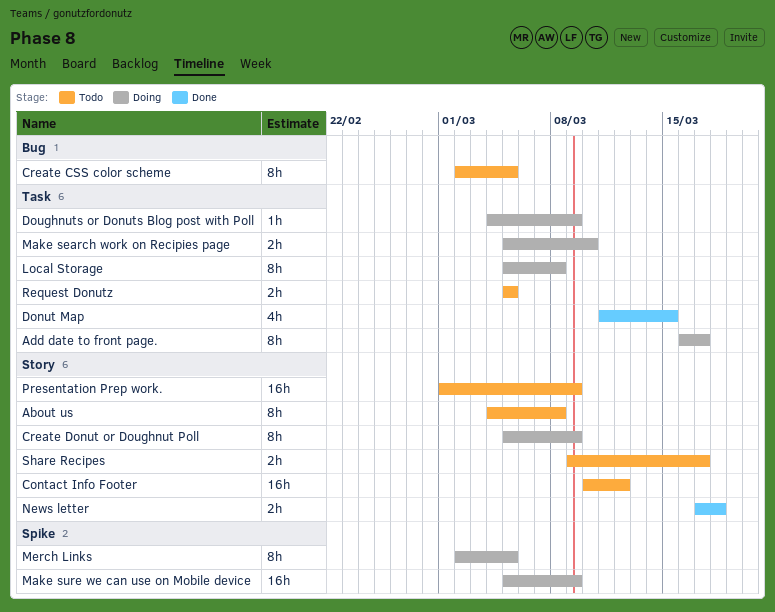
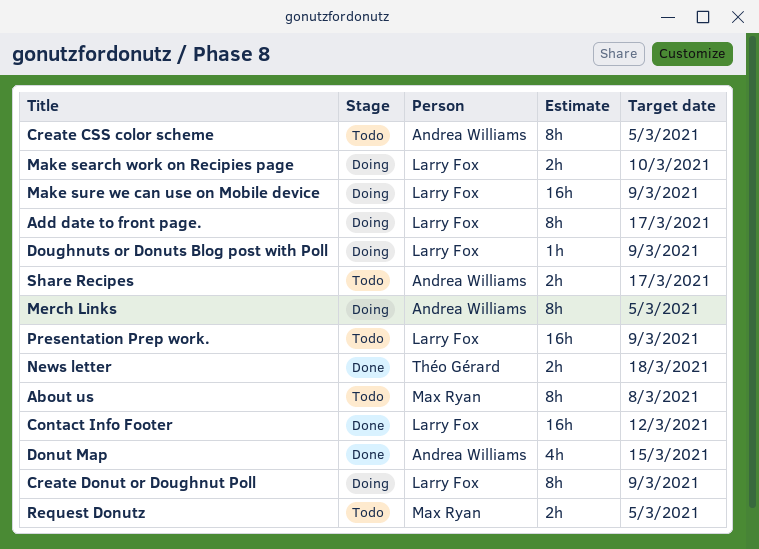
Contact Info Footer, status: Todo -> Done
Local Storage: present -> none

